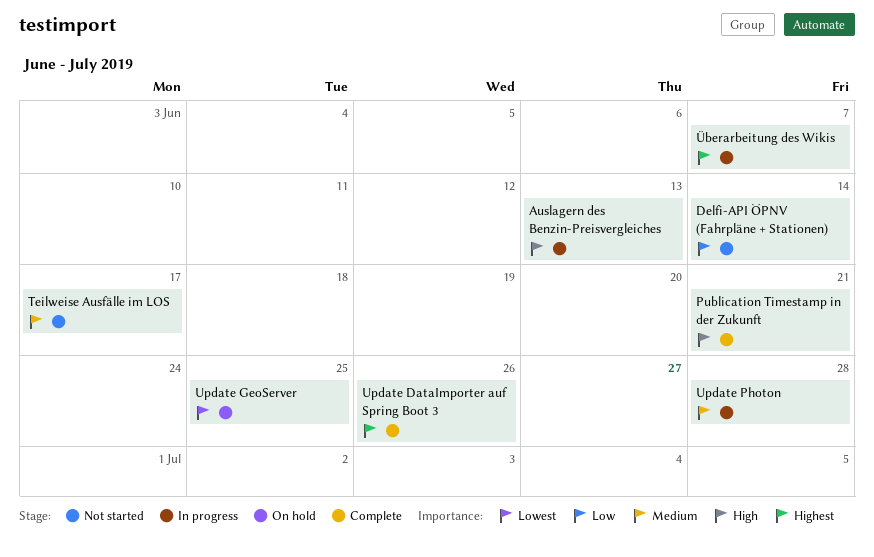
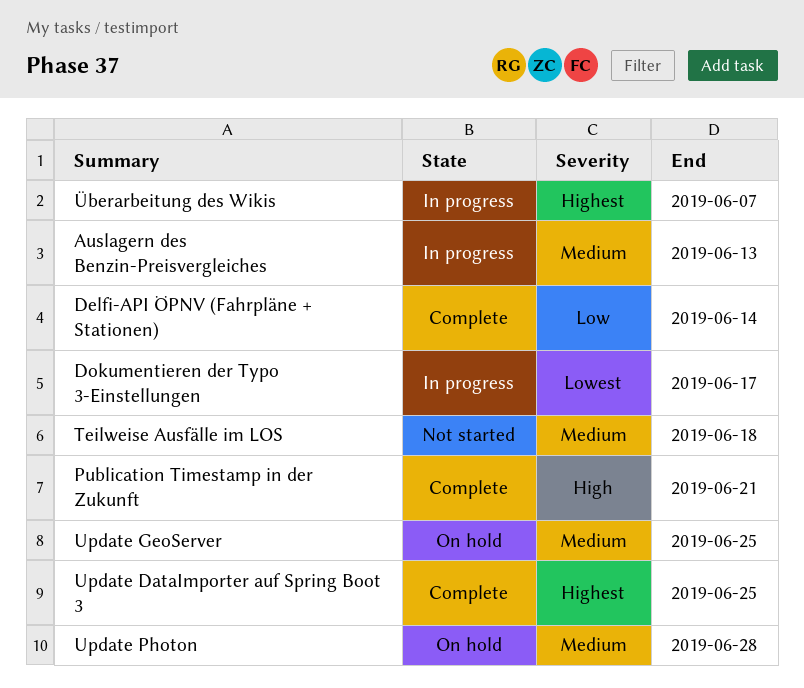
Auslagern des Benzin-Preisvergleiches, priority: High -> Medium
Delfi-API ÖPNV (Fahrpläne + Stationen), status: Not started -> Complete
Dokumentieren der Typo 3-Einstellungen: none -> present
Teilweise Ausfälle im LOS, due: Jun 17 -> Jun 18
Update DataImporter auf Spring Boot 3, due: Jun 26 -> Jun 25
Update GeoServer, priority: Lowest -> Medium
Update Photon, status: In progress -> On hold

